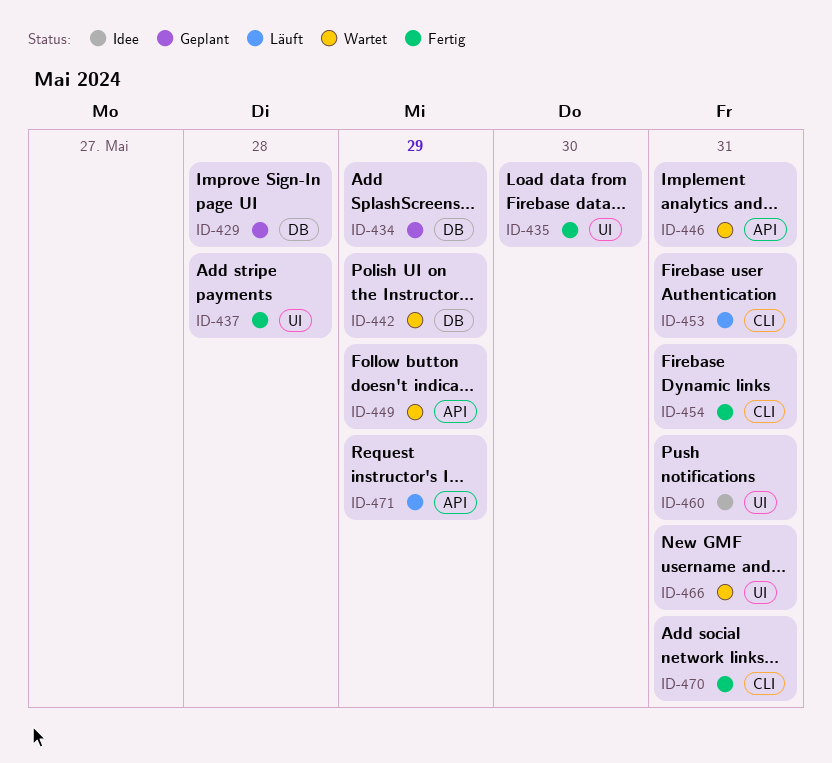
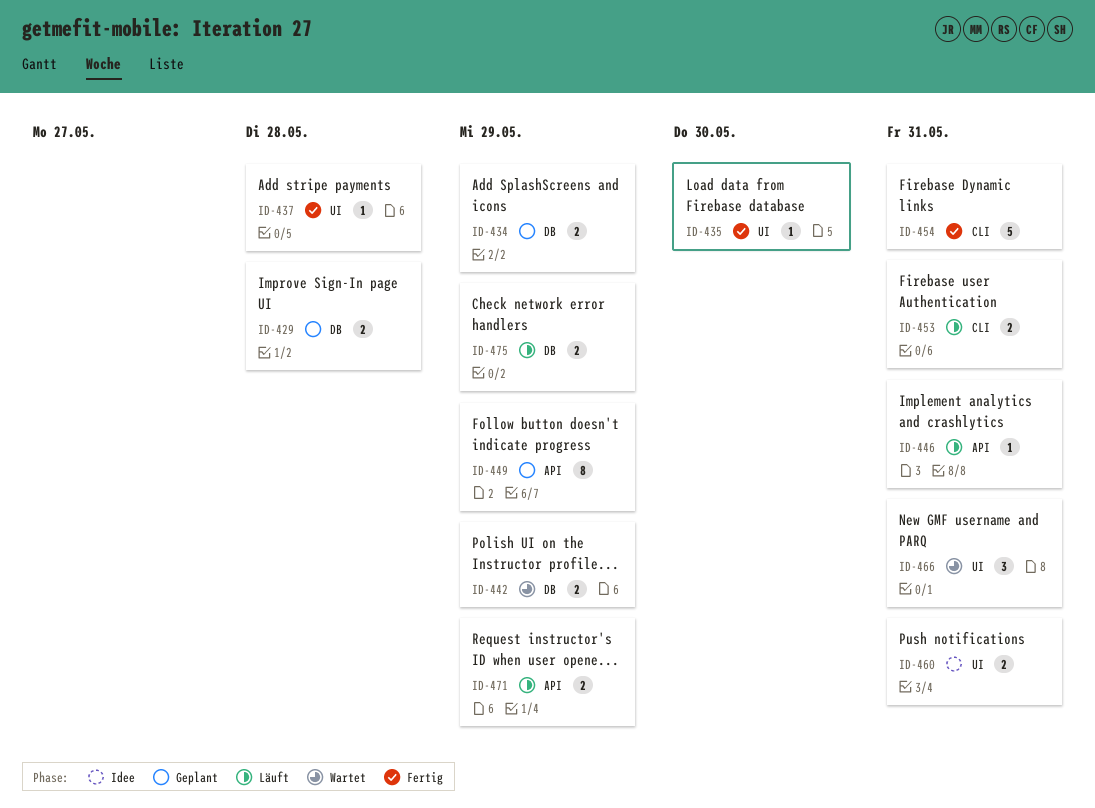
ID-446, status: Wartet -> Läuft
ID-449, status: Wartet -> Geplant
ID-470: present -> none
ID-475: none -> present

